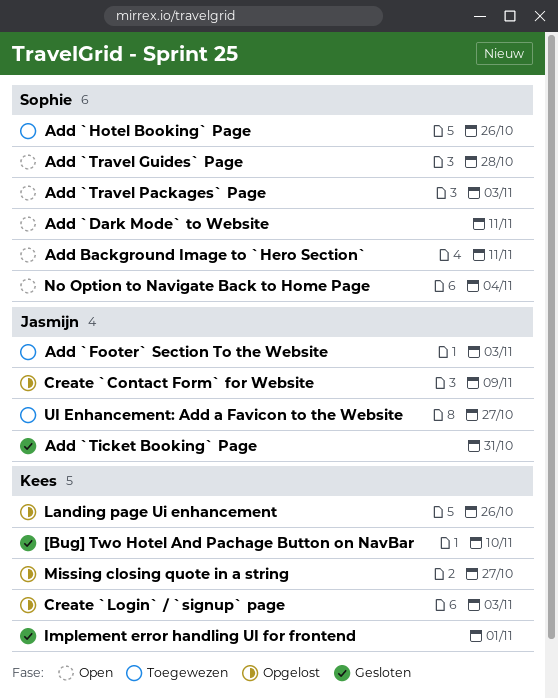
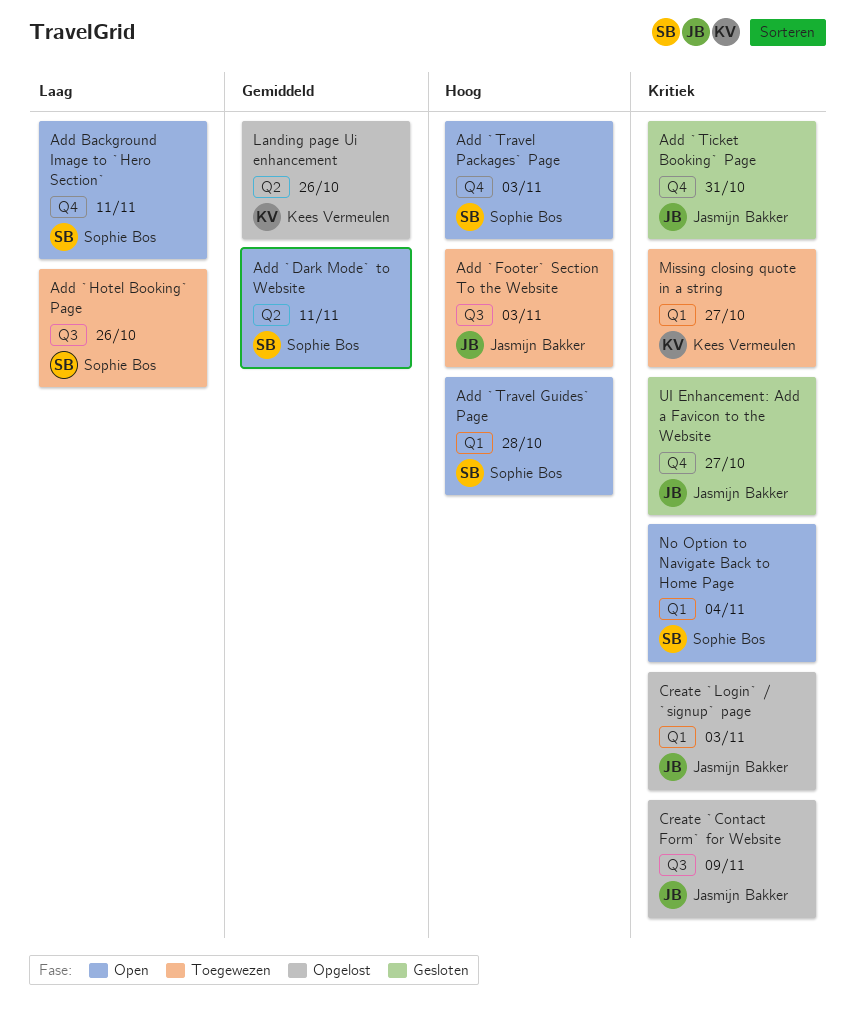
[Bug] Two Hotel And Pachage Button on NavBar: present -> none
Create `Login` / `signup` page, owner: Kees Vermeulen -> Jasmijn Bakker
Implement error handling UI for frontend: present -> none
Missing closing quote in a string, status: Opgelost -> Toegewezen
UI Enhancement: Add a Favicon to the Website, status: Toegewezen -> Gesloten

